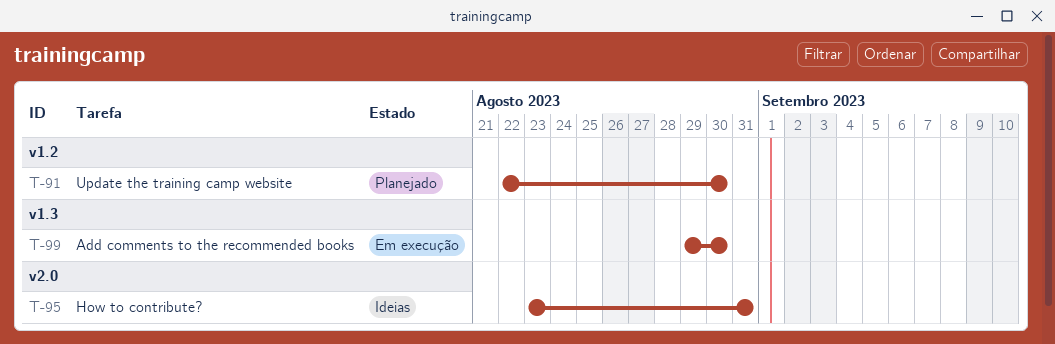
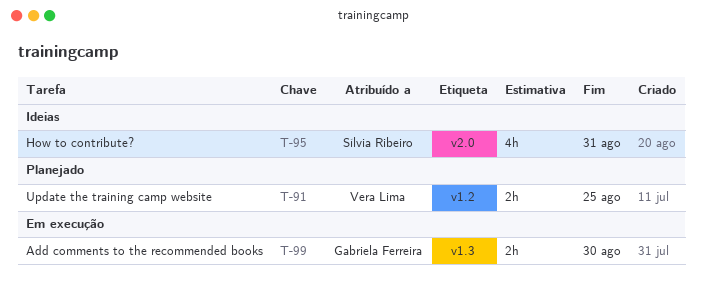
T-91, due: Aug 30 -> Aug 25

